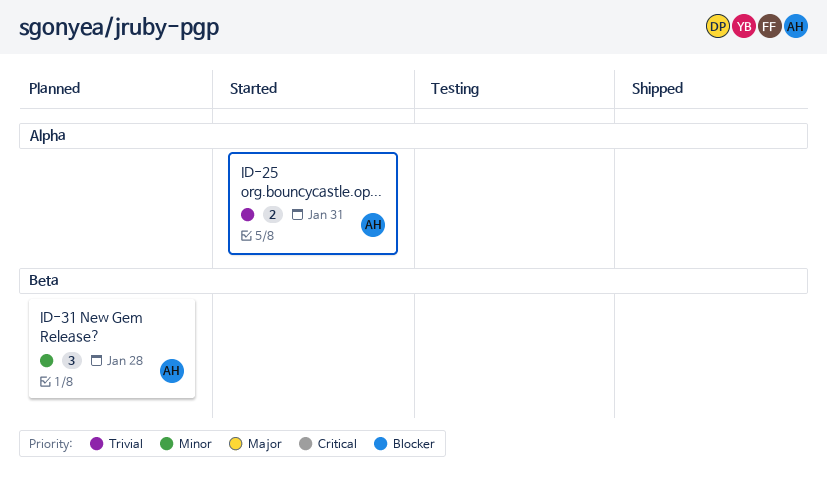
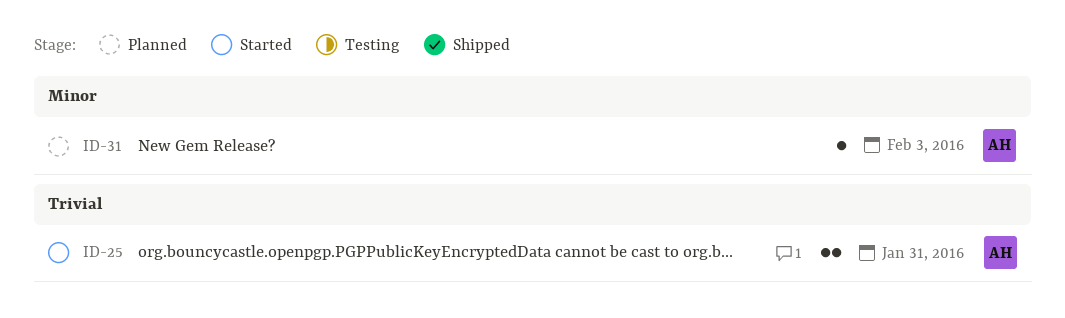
ID-31, estimate: 3 -> 1
ID-31, due: Jan 28 -> Feb 3

